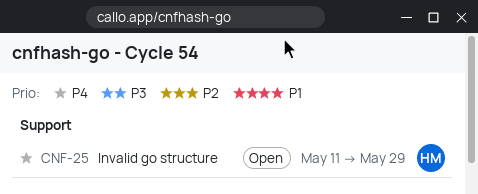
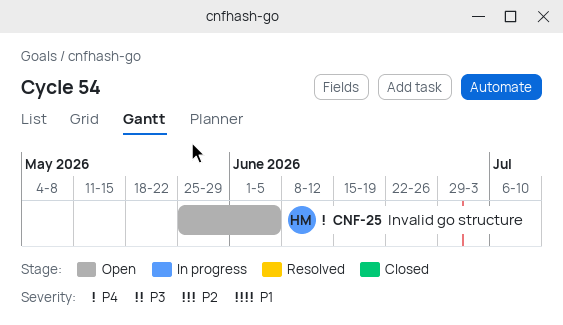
CNF-25, start: May 11 -> May 25
CNF-25, due: May 29 -> Jun 5

